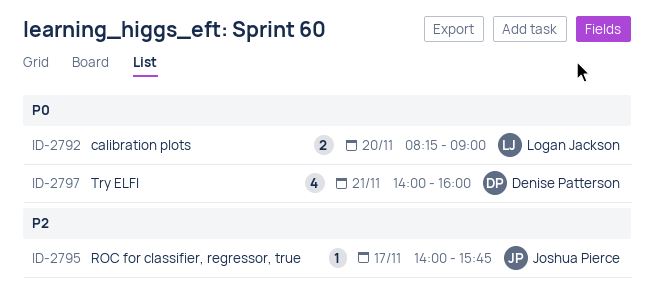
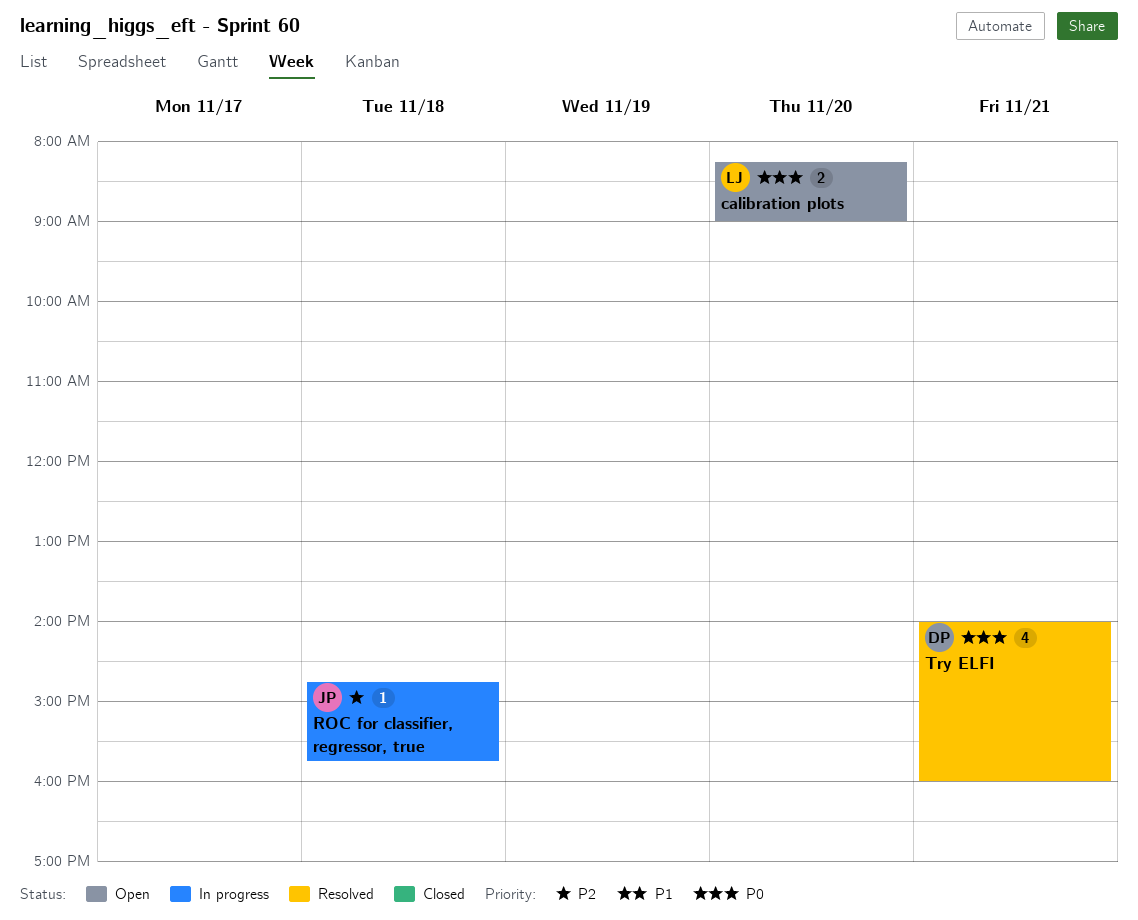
ROC for classifier, regressor, true, day: Nov 17 -> Nov 18
ROC for classifier, regressor, true, begins: 14:00 -> 14:45

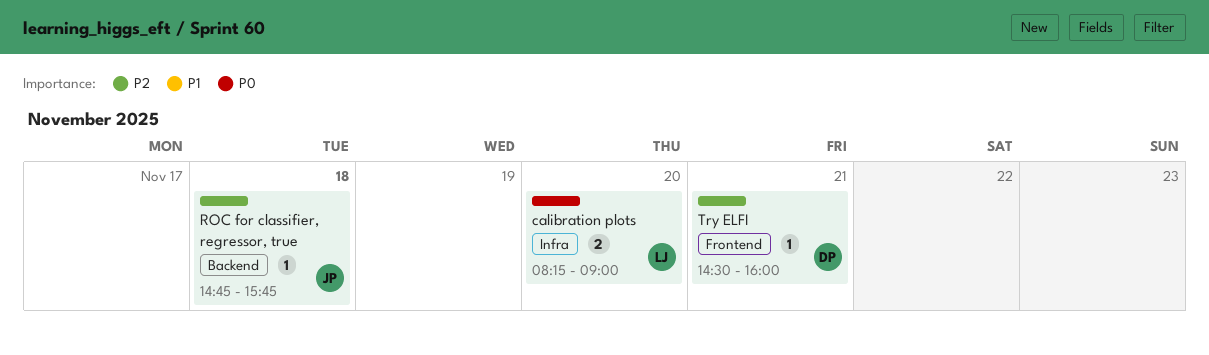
Try ELFI, priority: P0 -> P2
Try ELFI, estimate: 4 -> 1
Try ELFI, begins: 14:00 -> 14:30

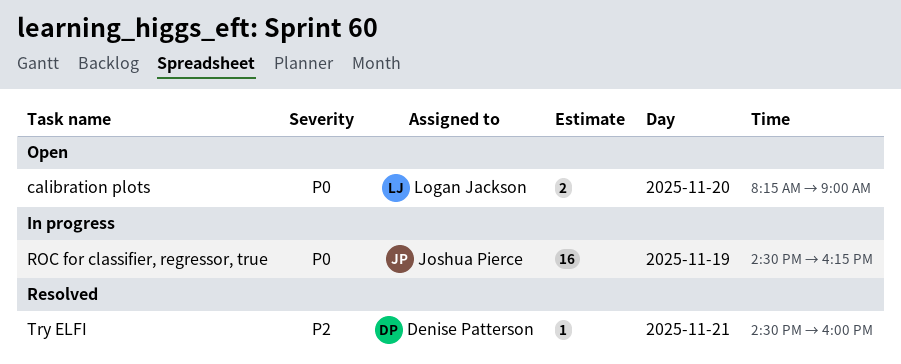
ROC for classifier, regressor, true, priority: P2 -> P0
ROC for classifier, regressor, true, estimate: 1 -> 16
ROC for classifier, regressor, true, day: Nov 18 -> Nov 19
ROC for classifier, regressor, true, begins: 14:45 -> 14:30
ROC for classifier, regressor, true, ends: 15:45 -> 16:15

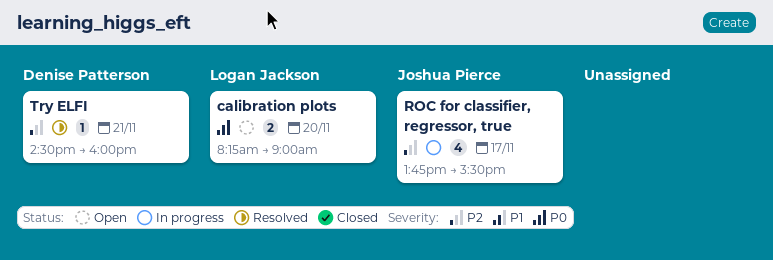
ROC for classifier, regressor, true, priority: P0 -> P2
ROC for classifier, regressor, true, estimate: 16 -> 4
ROC for classifier, regressor, true, day: Nov 19 -> Nov 17
ROC for classifier, regressor, true, begins: 14:30 -> 13:45
ROC for classifier, regressor, true, ends: 16:15 -> 15:30

